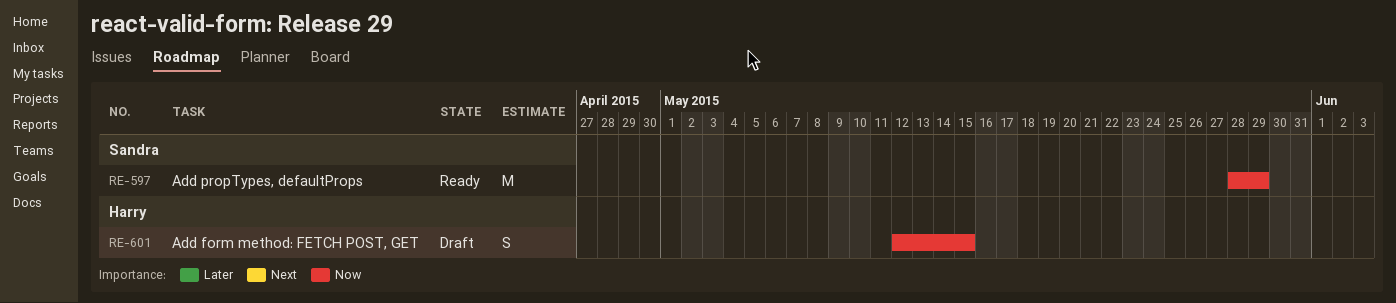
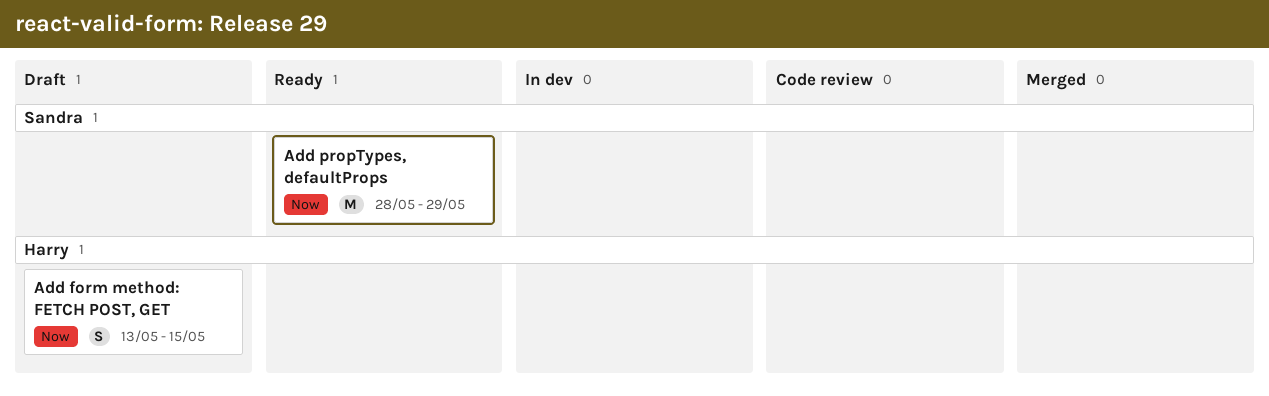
Add form method: FETCH POST, GET, start: May 12 -> May 13

